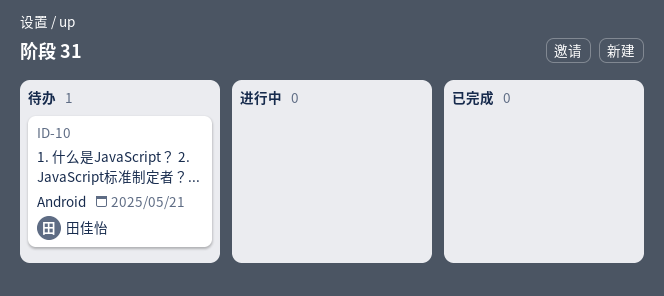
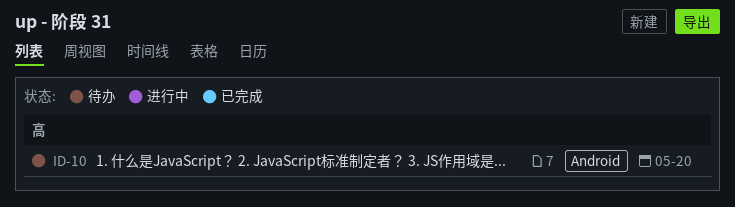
ID-10, due: May 21 -> May 20

